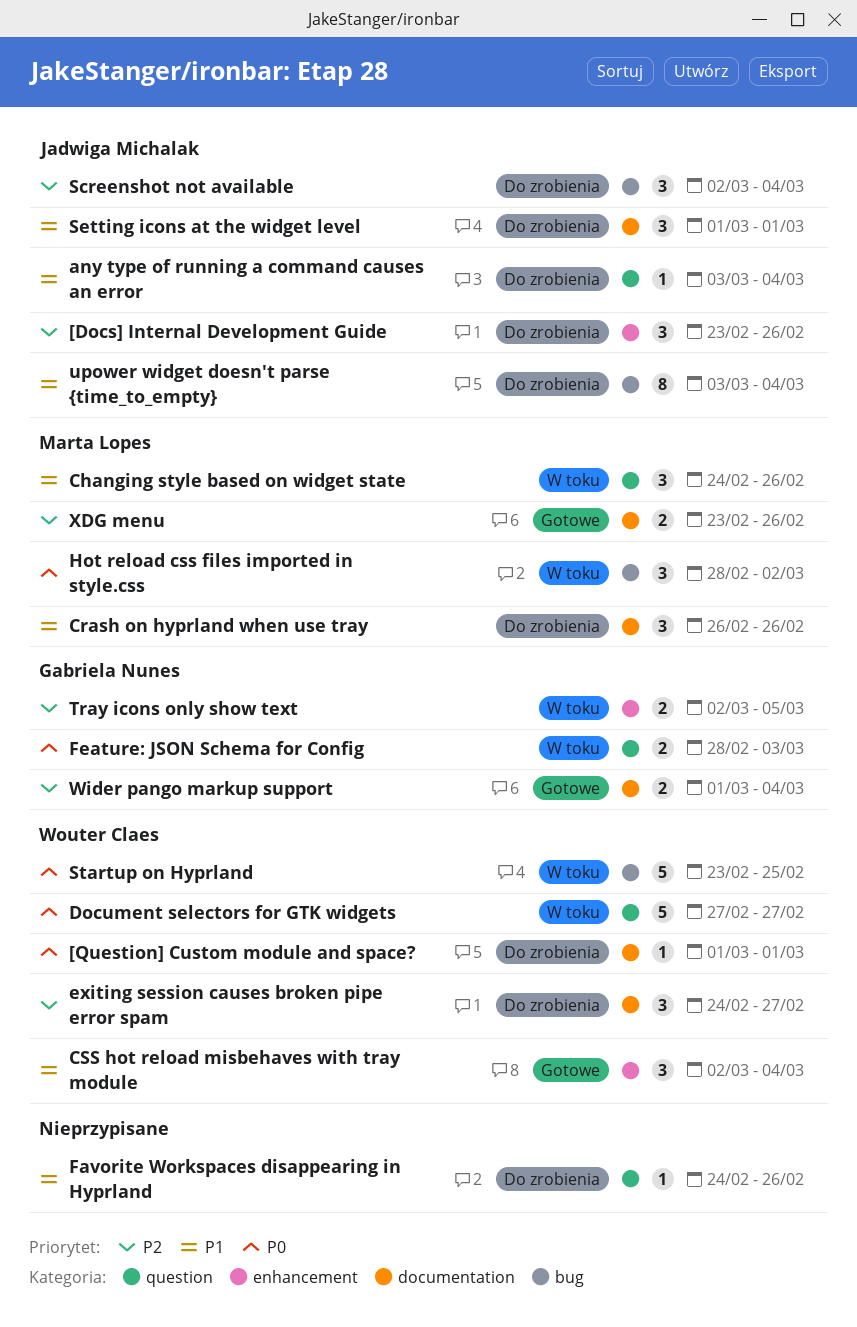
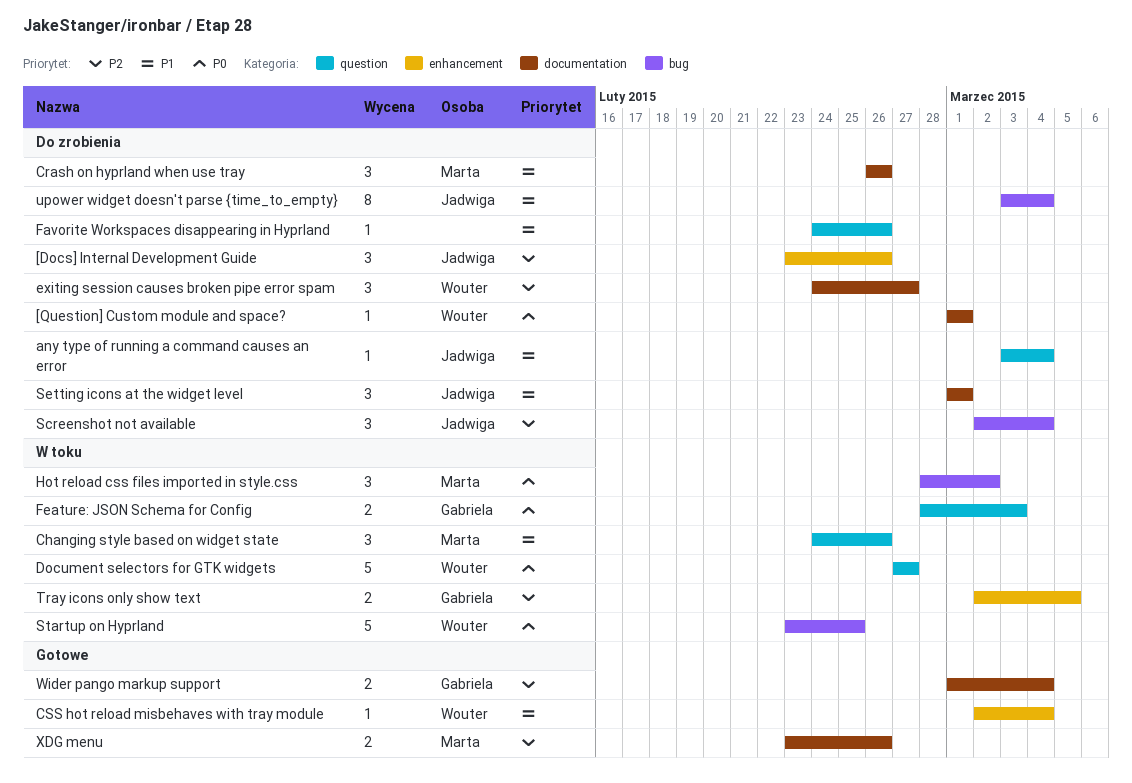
CSS hot reload misbehaves with tray module, estimate: 3 -> 1

